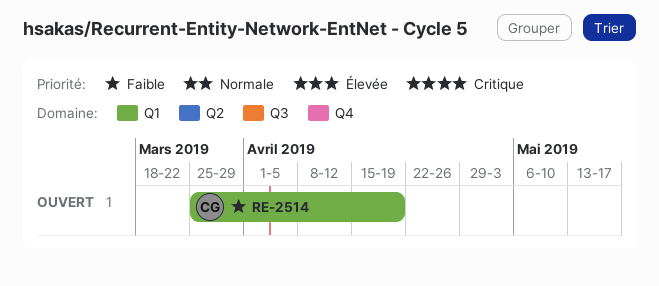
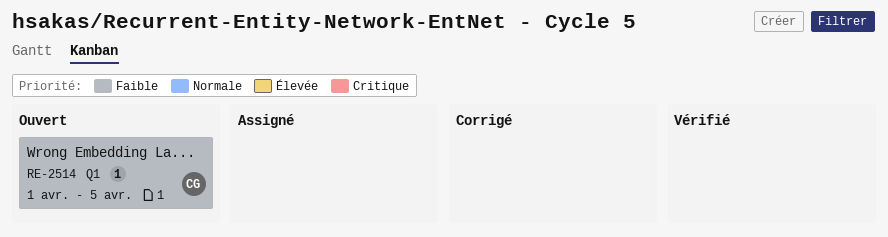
RE-2514, start: Mar 25 -> Apr 1
RE-2514, due: Apr 19 -> Apr 5

